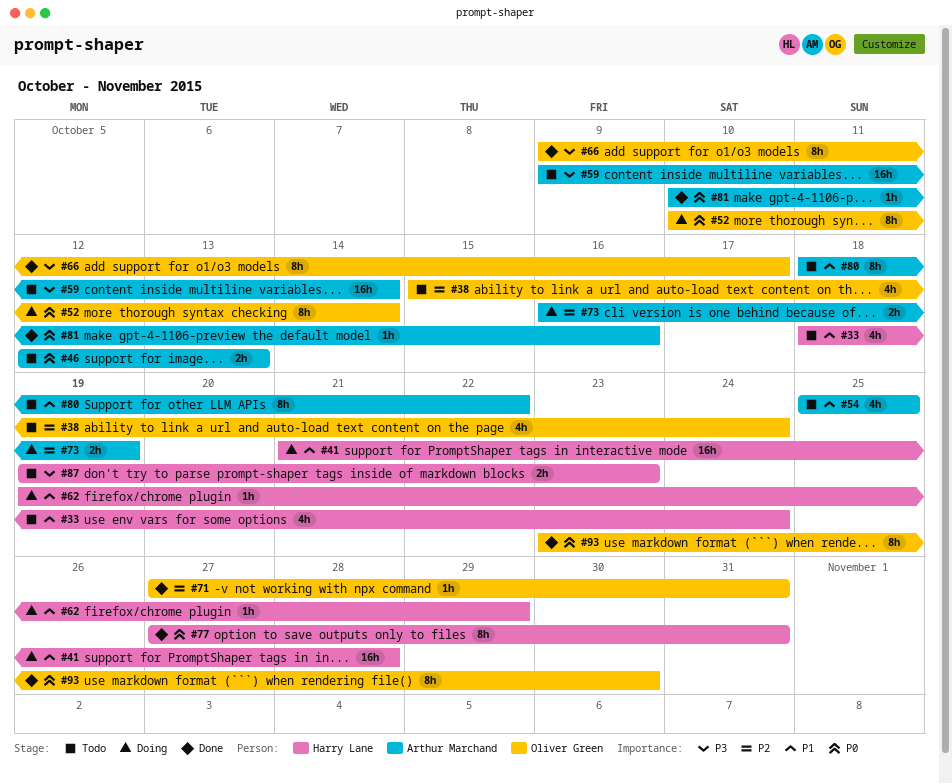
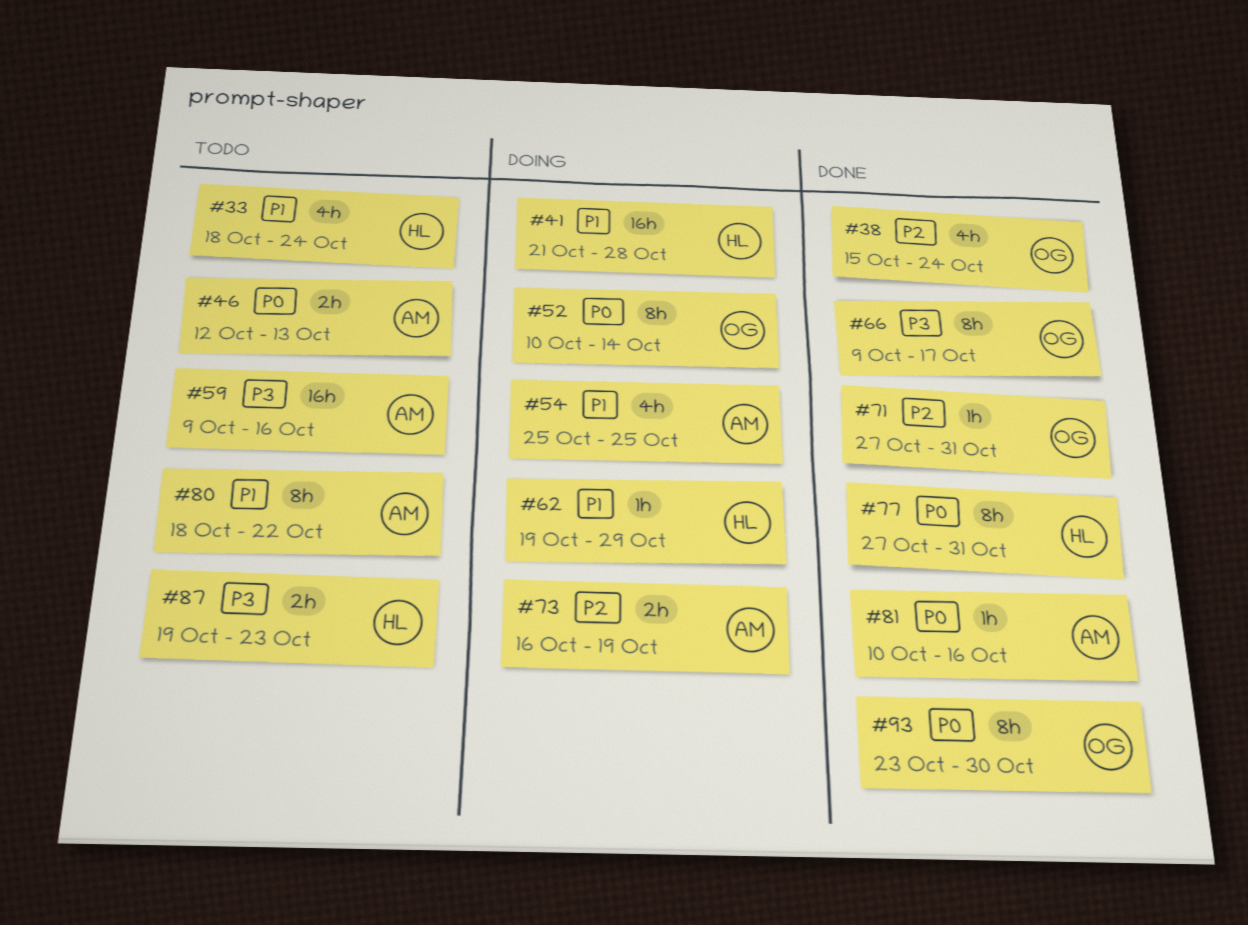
#38, status: Todo -> Done
#54, status: Todo -> Doing
#59, due: Oct 14 -> Oct 16

